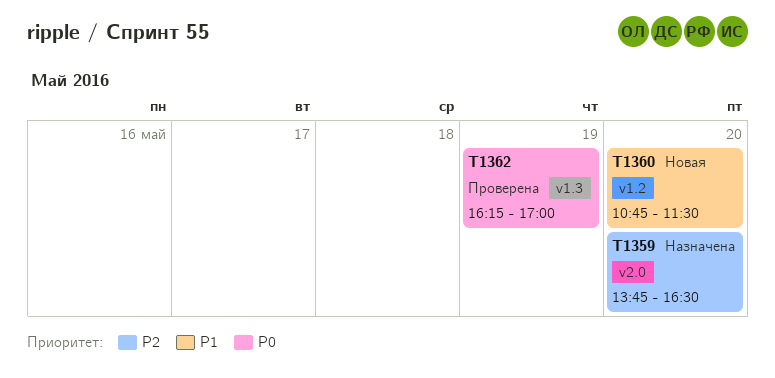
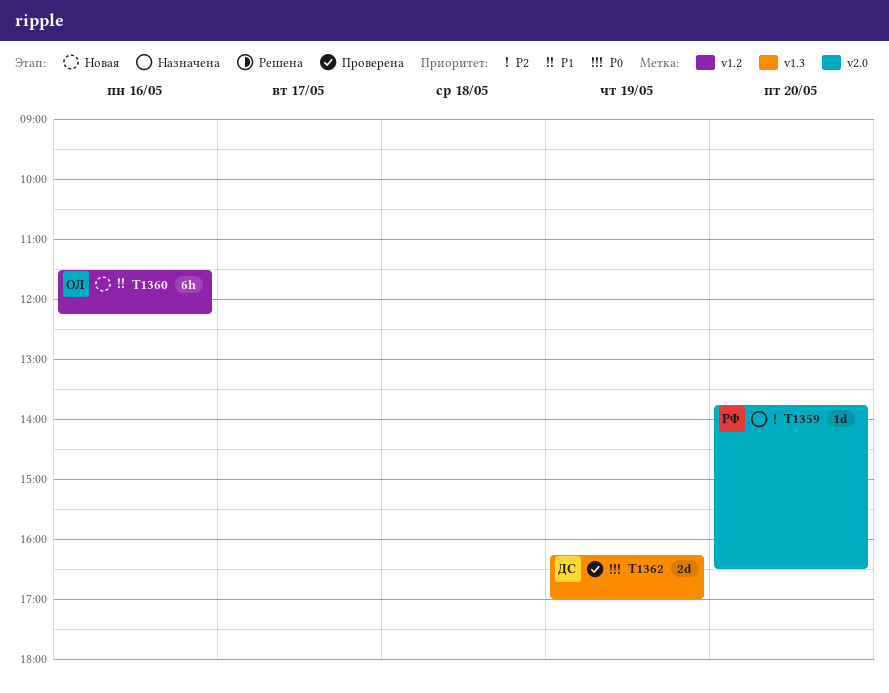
T1360, day: May 20 -> May 16
T1360, begins: 10:45 -> 11:30
T1360, ends: 11:30 -> 12:15

